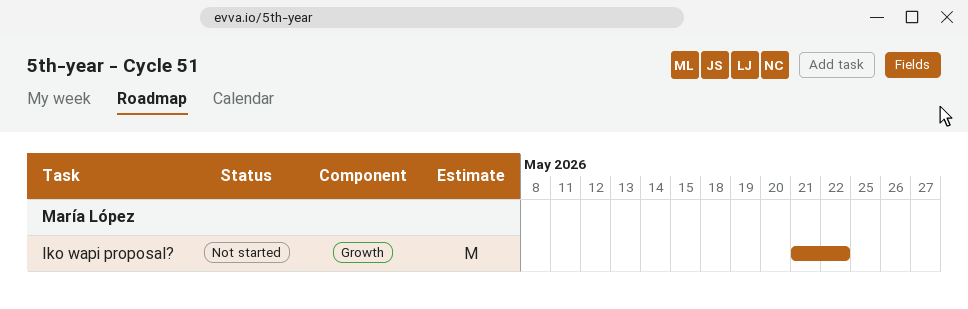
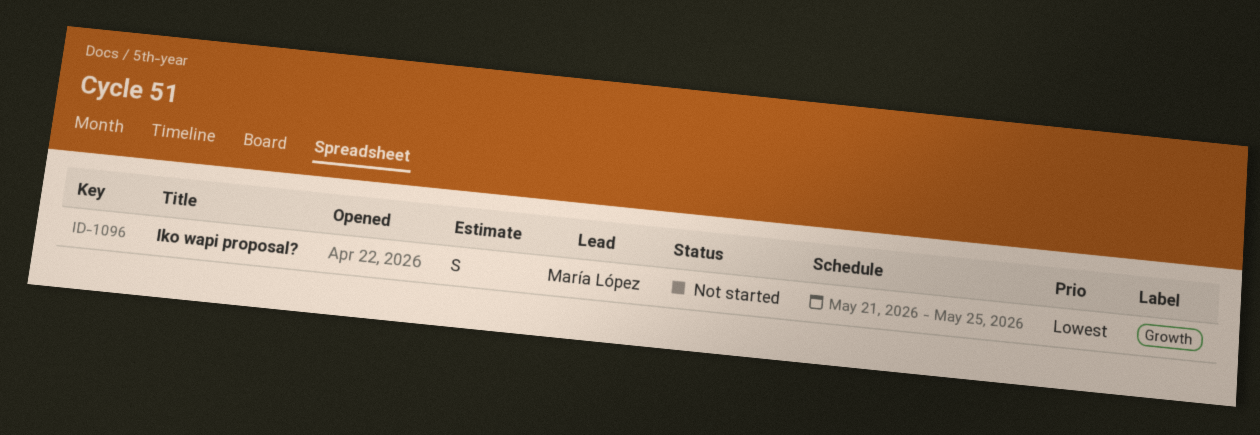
Iko wapi proposal?, estimate: M -> S
Iko wapi proposal?, due: May 22 -> May 25

